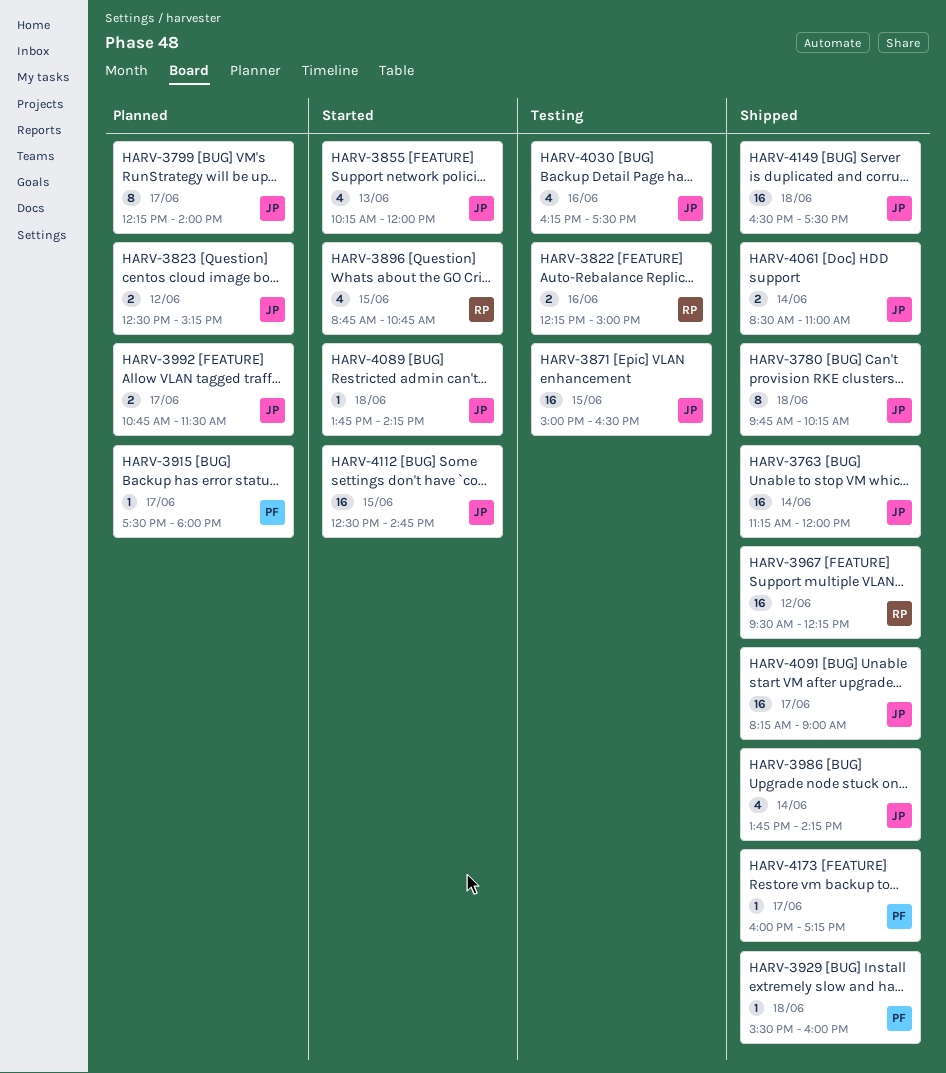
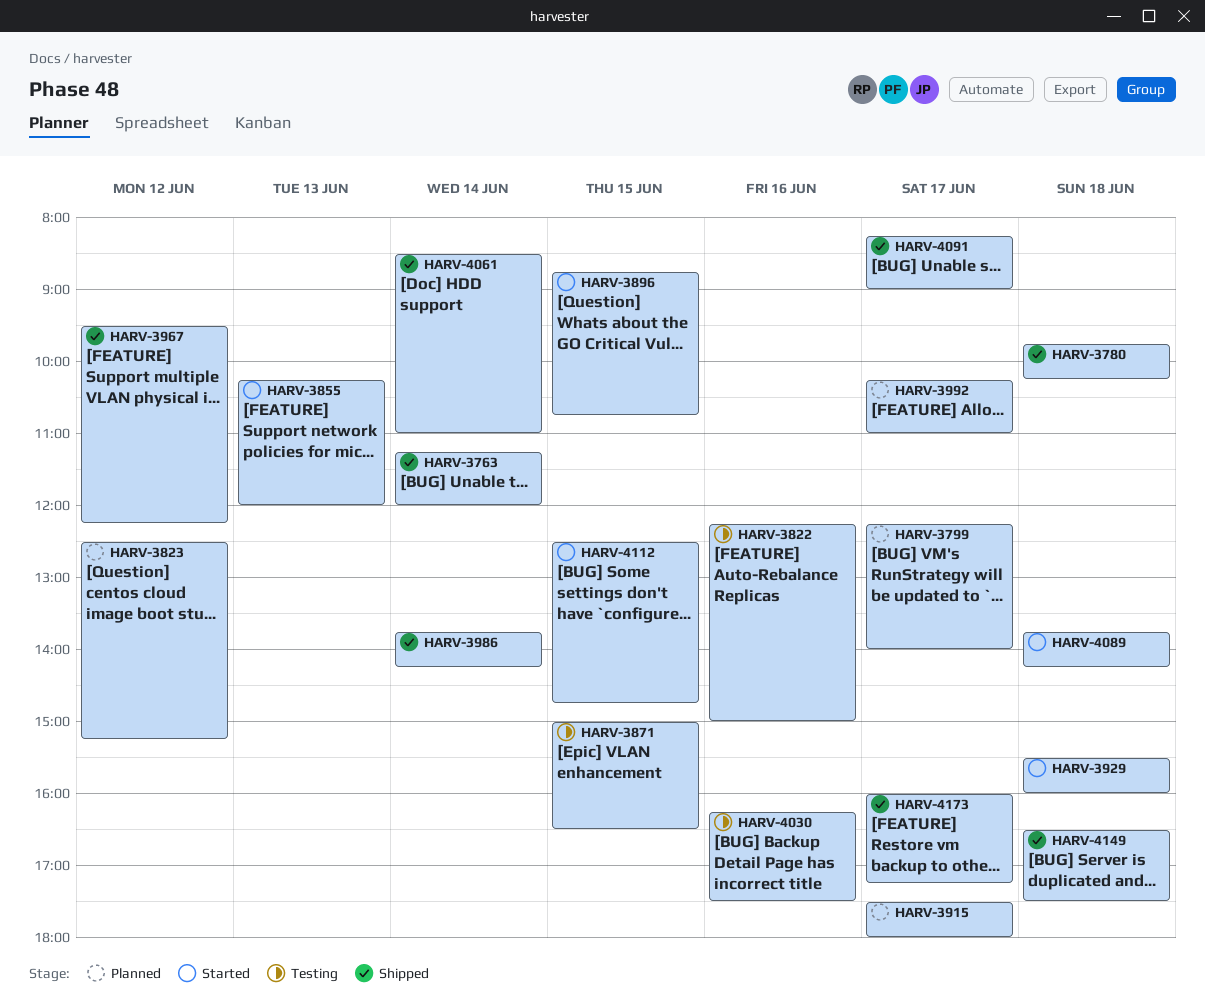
HARV-3929, status: Shipped -> Started
HARV-3992, begins: 10:45 -> 10:15
HARV-3992, ends: 11:30 -> 11:00

